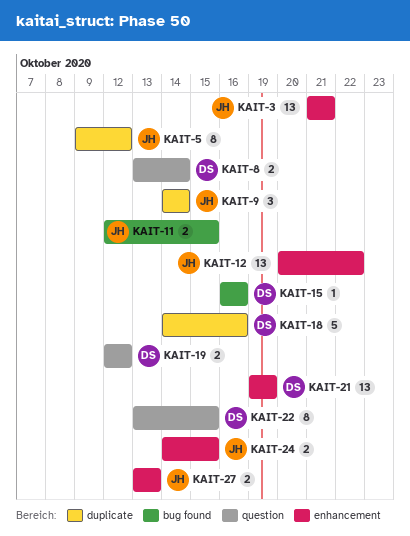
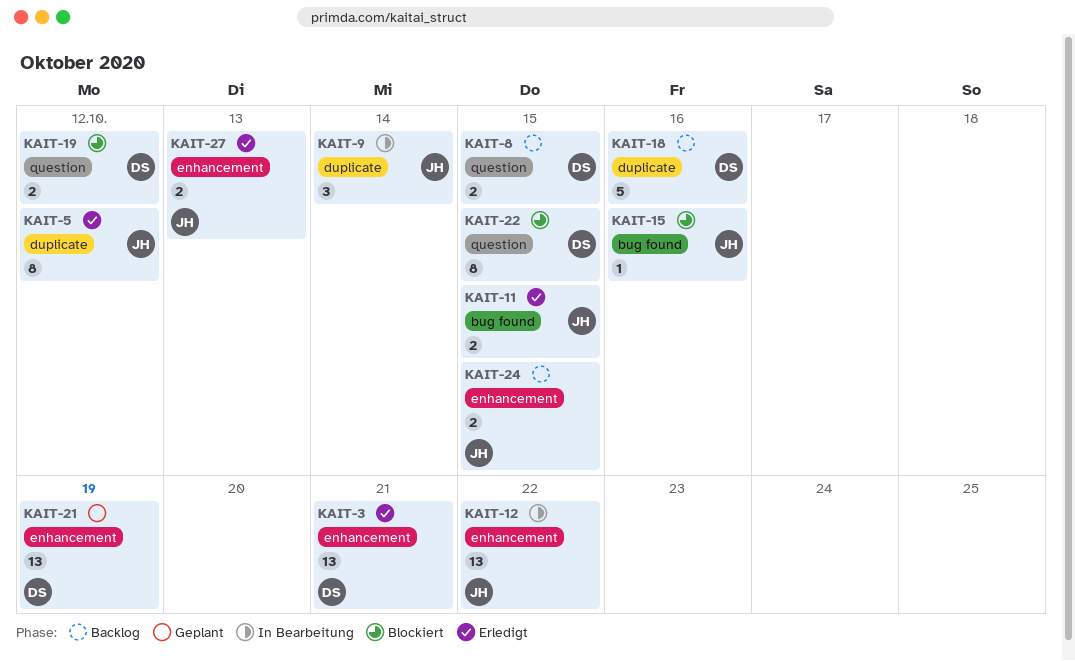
KAIT-3, owner: JH -> DS
KAIT-8, due: Oct 14 -> Oct 15
KAIT-15, owner: DS -> JH

